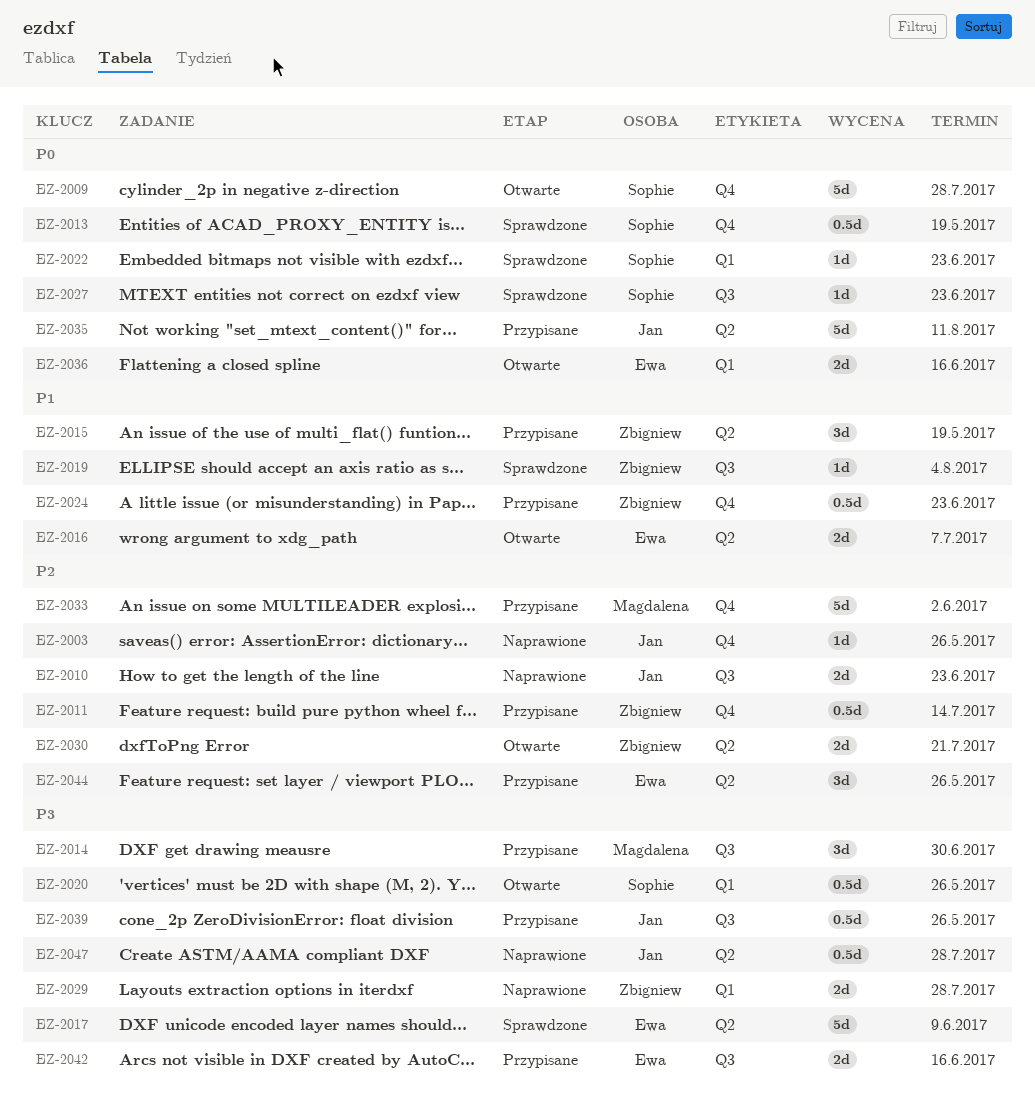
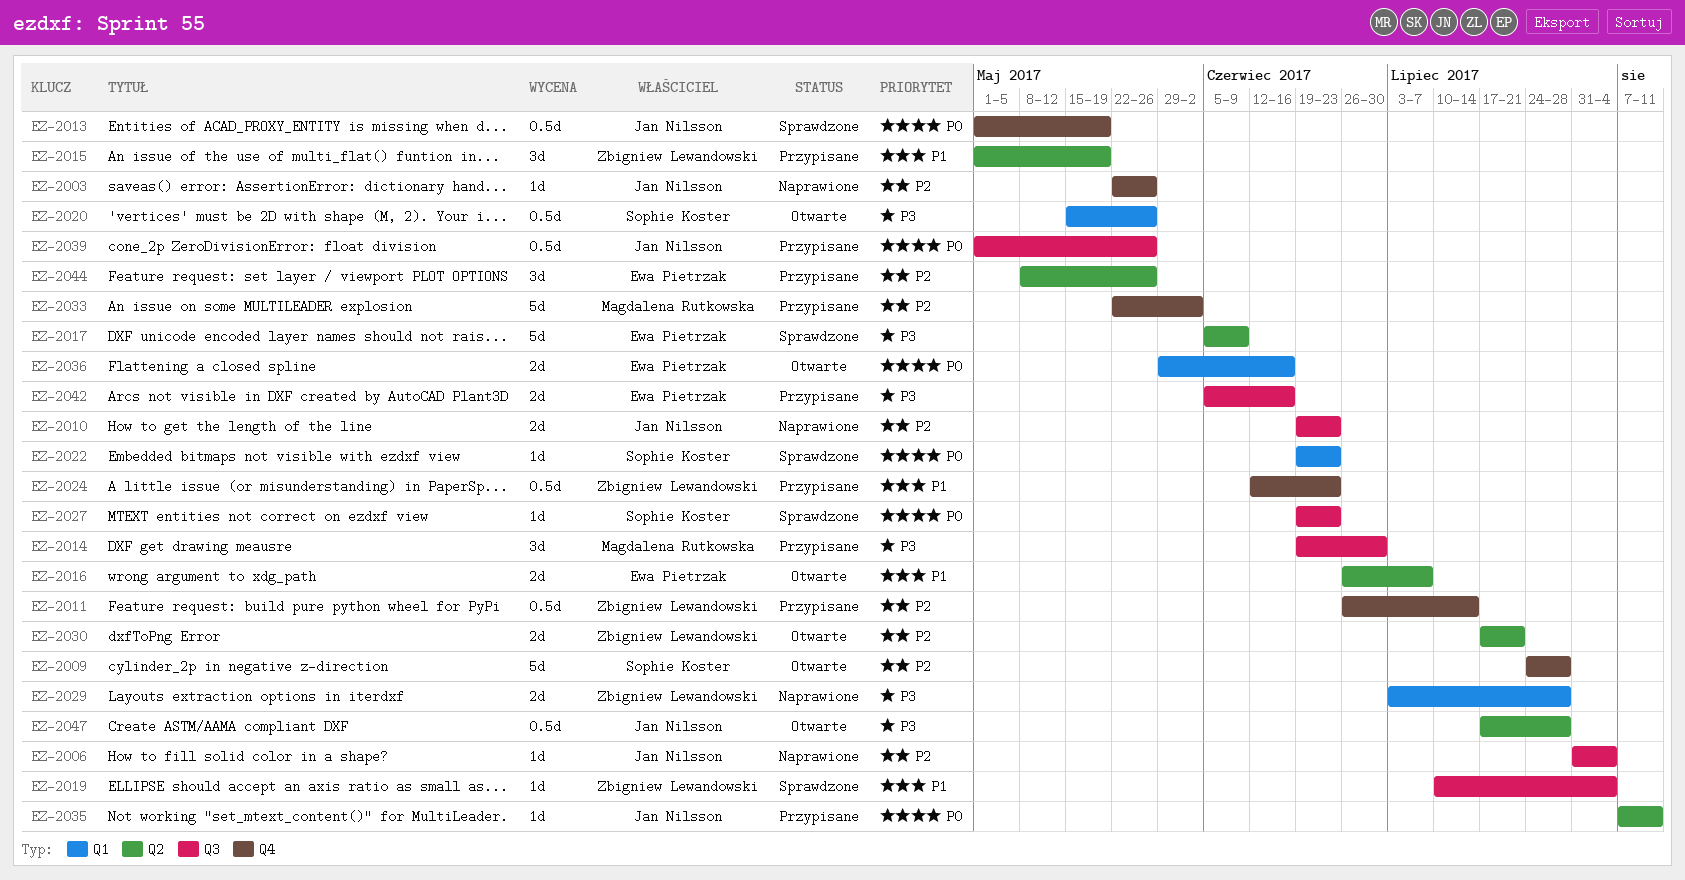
EZ-2006: none -> present
EZ-2009, priority: P0 -> P2
EZ-2013, owner: Sophie Koster -> Jan Nilsson
EZ-2035, estimate: 5d -> 1d
EZ-2039, priority: P3 -> P0
EZ-2047, status: Naprawione -> Otwarte

